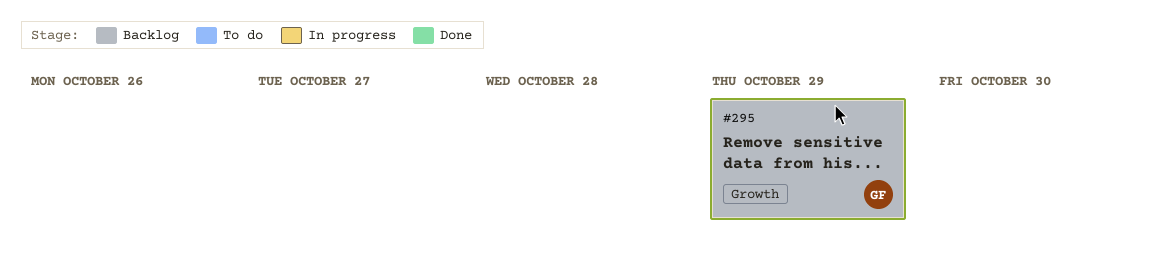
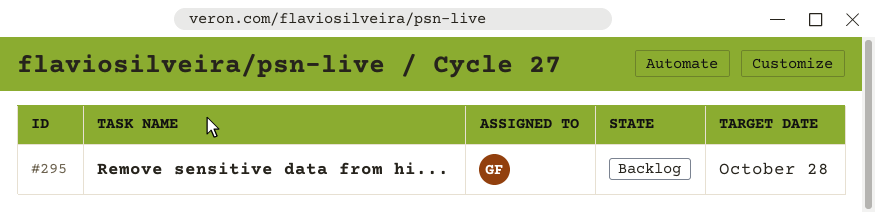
#295, due: Oct 29 -> Oct 28

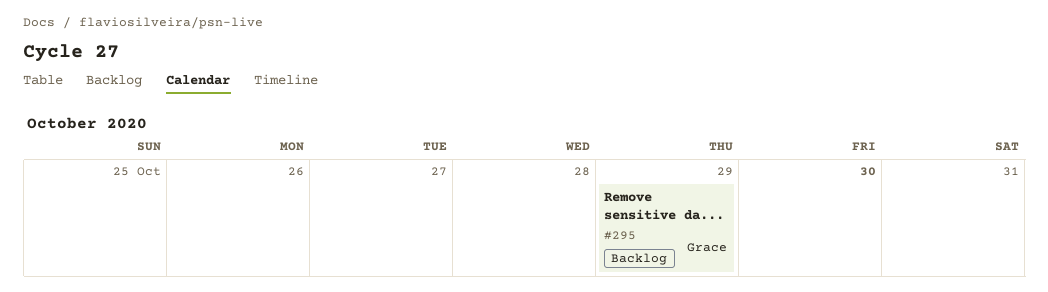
#295, due: Oct 28 -> Oct 29

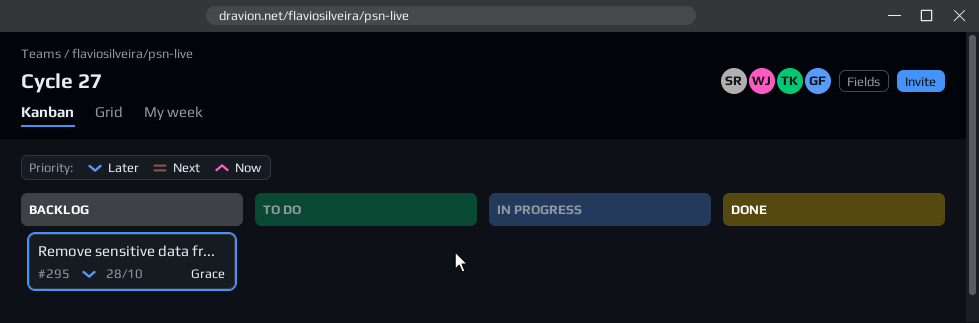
#295, due: Oct 29 -> Oct 28

